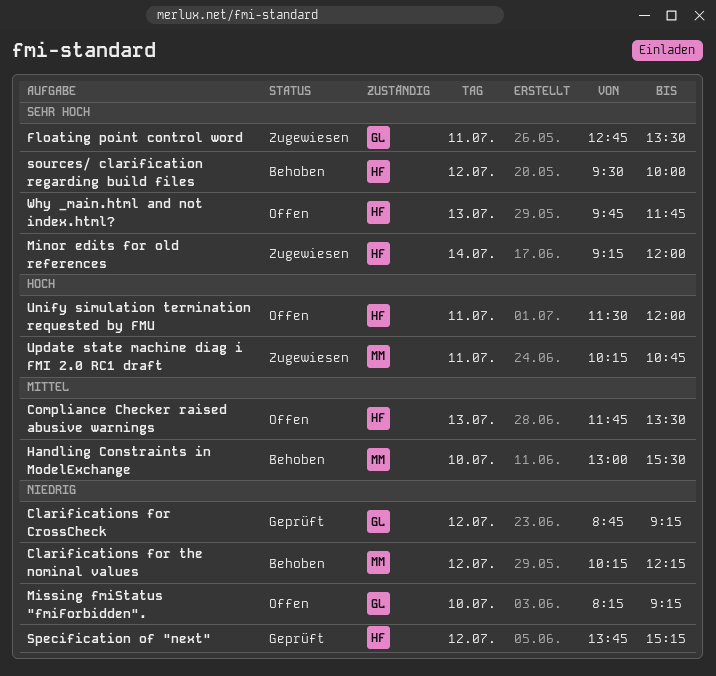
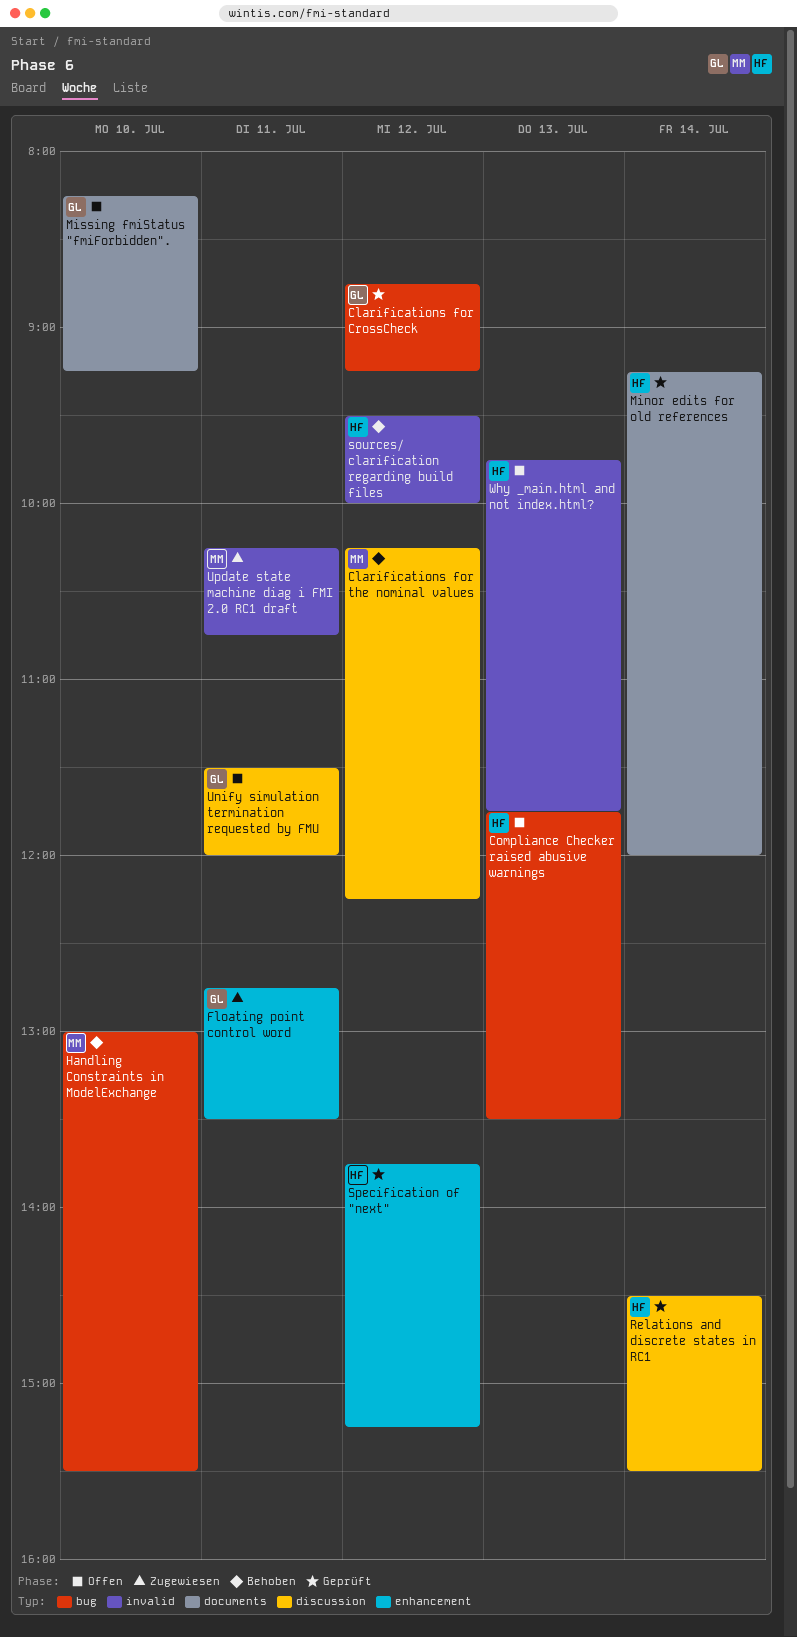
Minor edits for old references, status: Zugewiesen -> Geprüft
Relations and discrete states in RC1: none -> present
Unify simulation termination requested by FMU, owner: HF -> GL

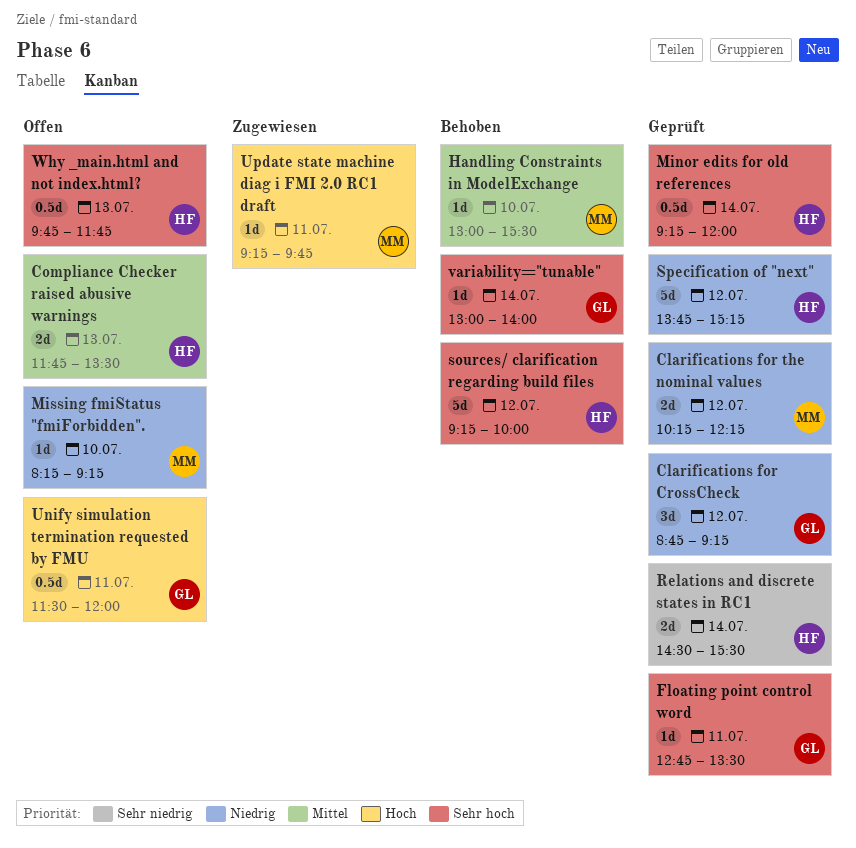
Clarifications for the nominal values, status: Behoben -> Geprüft
Floating point control word, status: Zugewiesen -> Geprüft
Missing fmiStatus "fmiForbidden"., owner: GL -> MM
sources/ clarification regarding build files, begins: 09:30 -> 09:15
Update state machine diag i FMI 2.0 RC1 draft, begins: 10:15 -> 09:15
Update state machine diag i FMI 2.0 RC1 draft, ends: 10:45 -> 09:45
variability="tunable": none -> present

